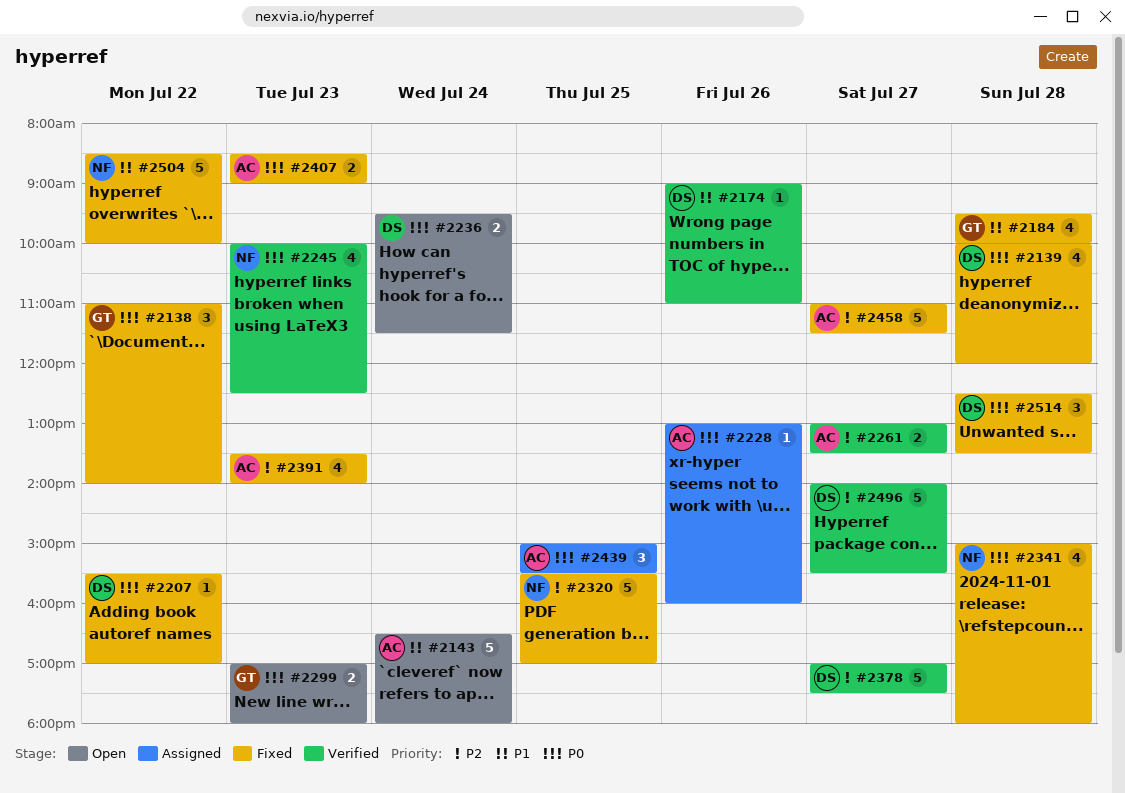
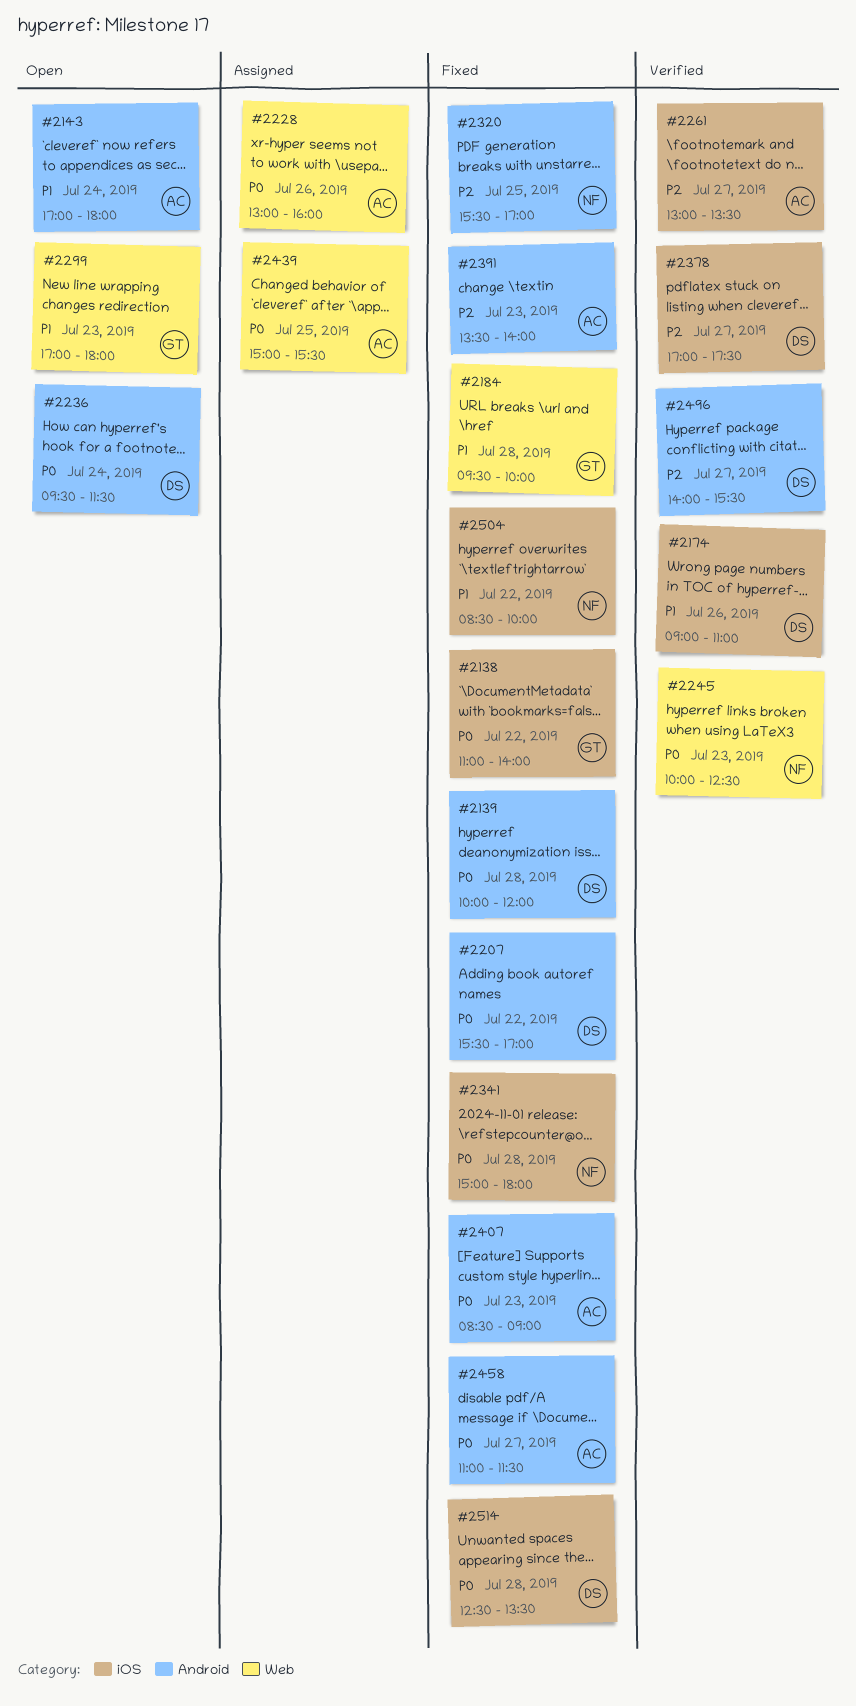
#2143, begins: 16:30 -> 17:00
#2299, priority: P0 -> P1
#2458, priority: P2 -> P0

